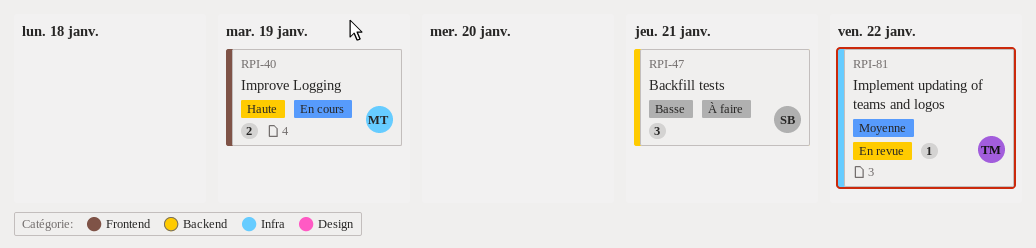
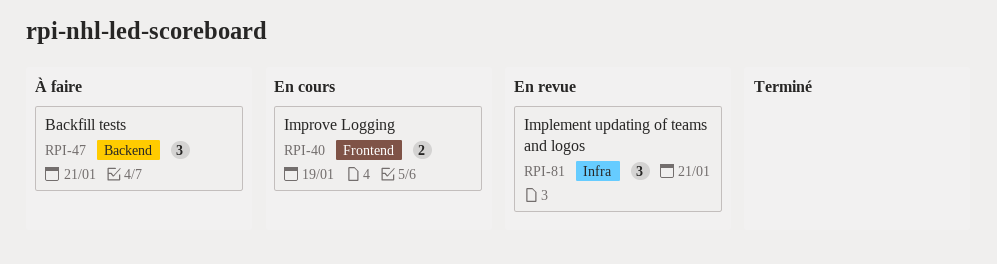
RPI-81, estimate: 1 -> 3
RPI-81, due: Jan 22 -> Jan 21

